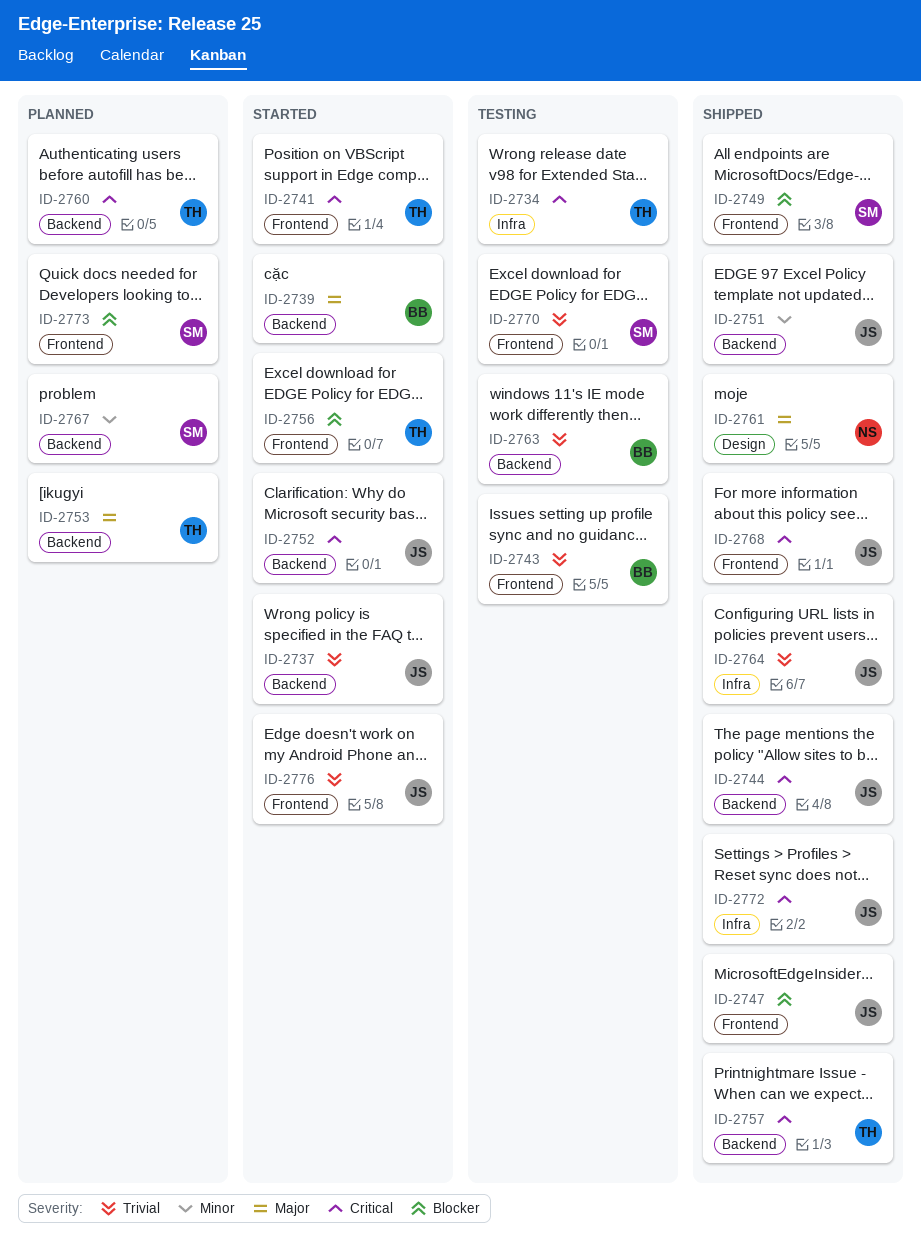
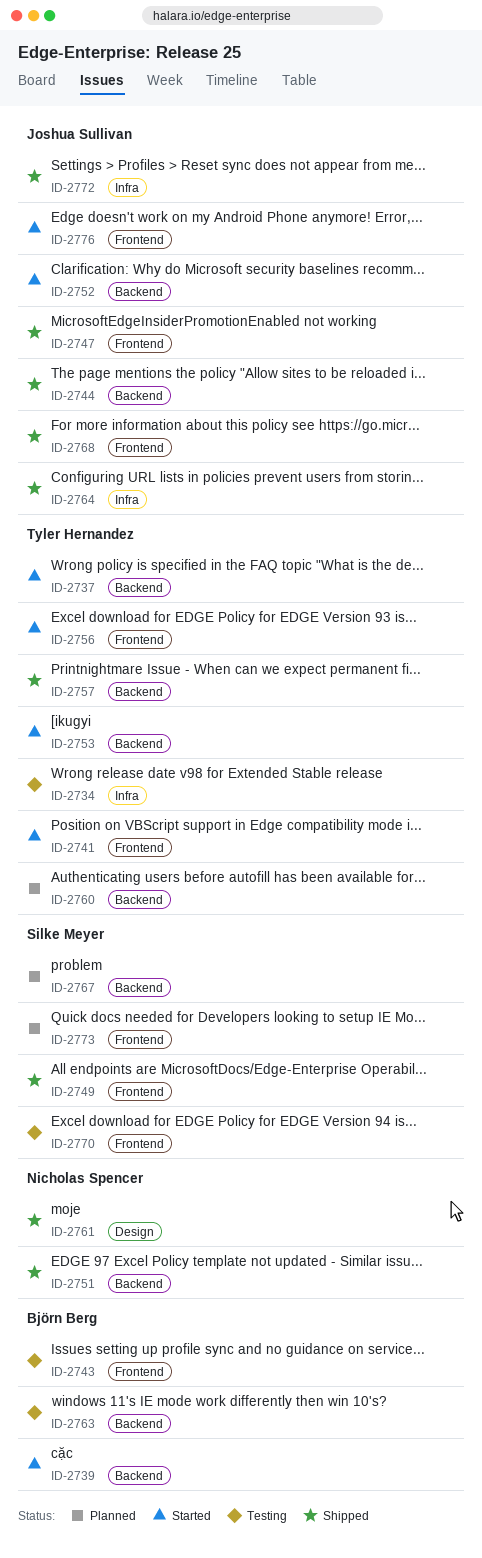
ID-2737, owner: Joshua Sullivan -> Tyler Hernandez
ID-2751, owner: Joshua Sullivan -> Nicholas Spencer
ID-2753, status: Planned -> Started

